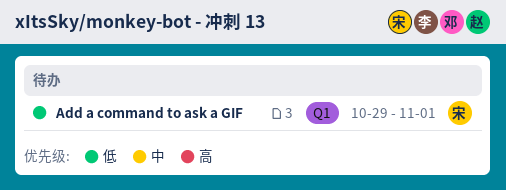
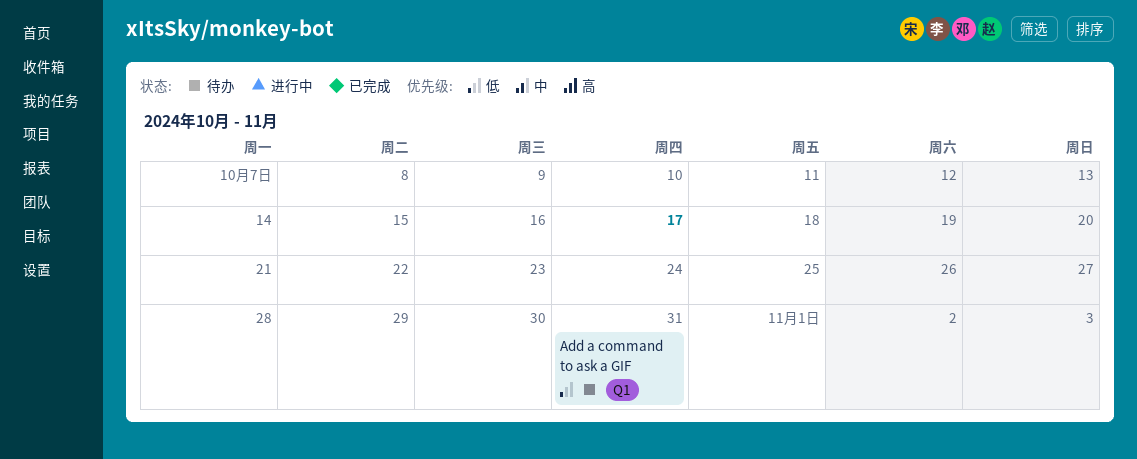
Add a command to ask a GIF, due: Nov 1 -> Oct 31

